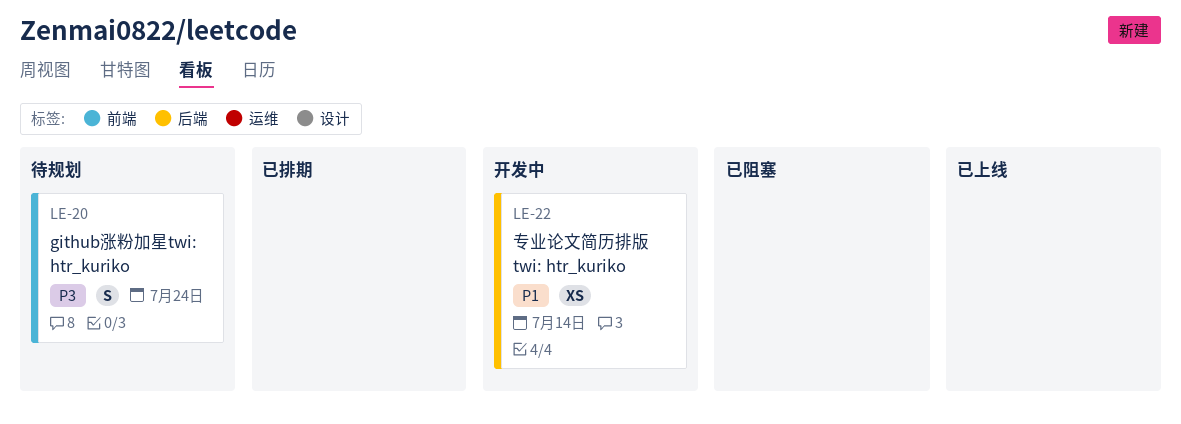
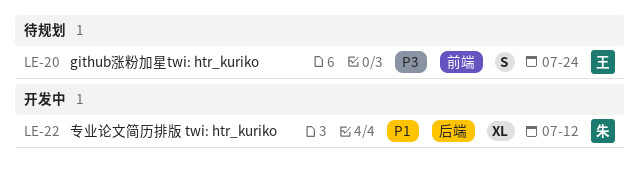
LE-22, estimate: XS -> XL
LE-22, due: Jul 14 -> Jul 12

